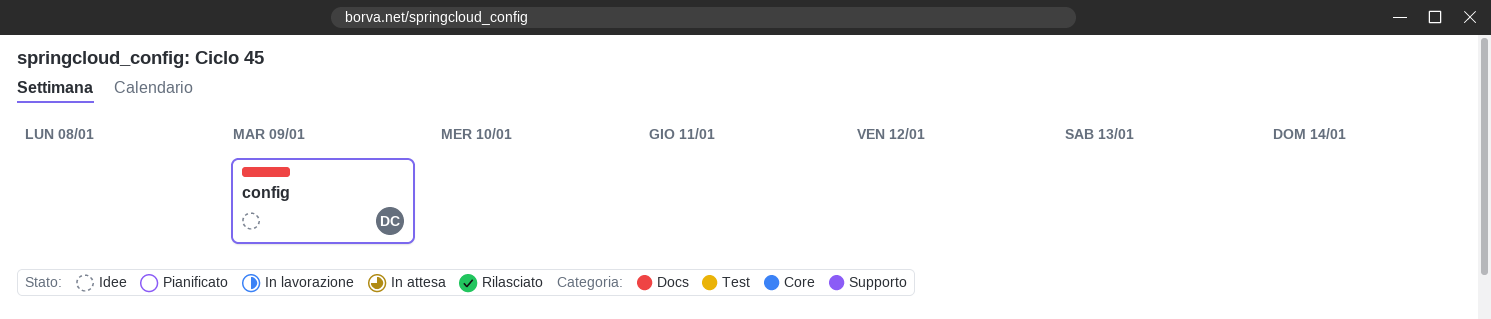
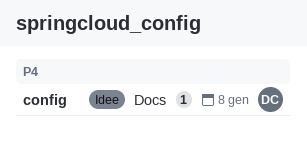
config, due: Jan 9 -> Jan 8

